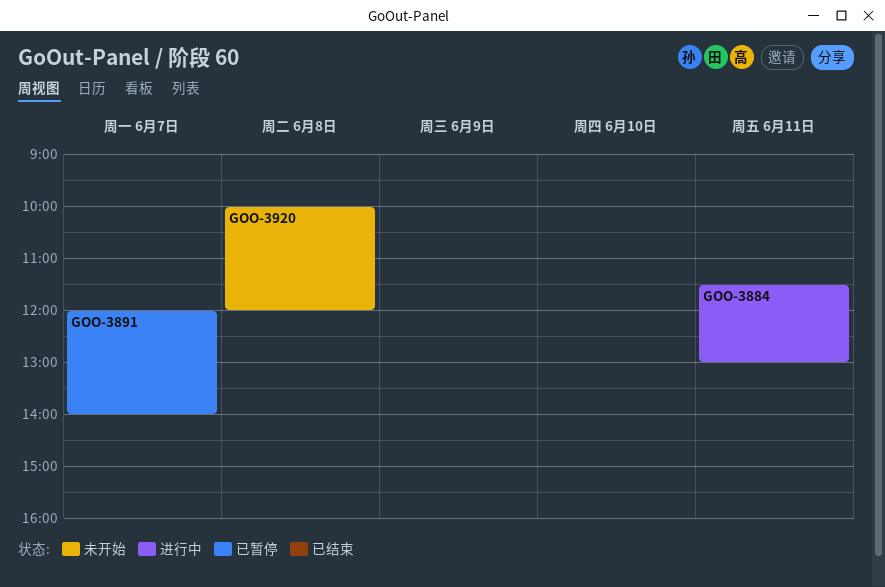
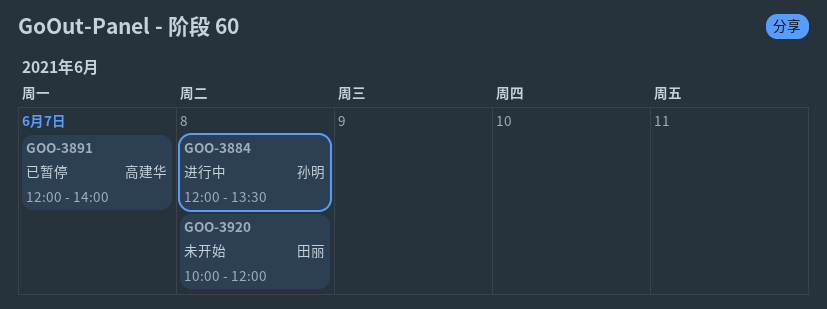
GOO-3884, day: Jun 11 -> Jun 8
GOO-3884, begins: 11:30 -> 12:00
GOO-3884, ends: 13:00 -> 13:30

